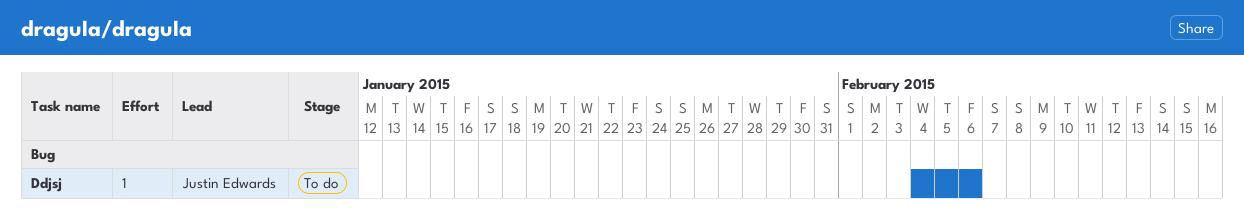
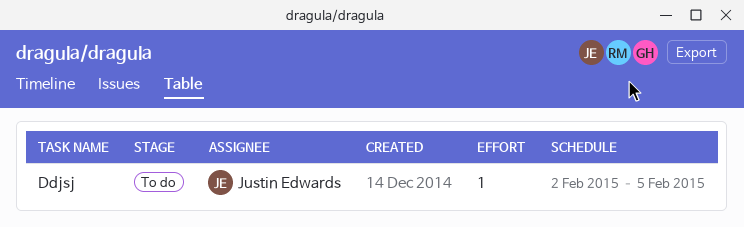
Ddjsj, start: Feb 4 -> Feb 2
Ddjsj, due: Feb 6 -> Feb 5

